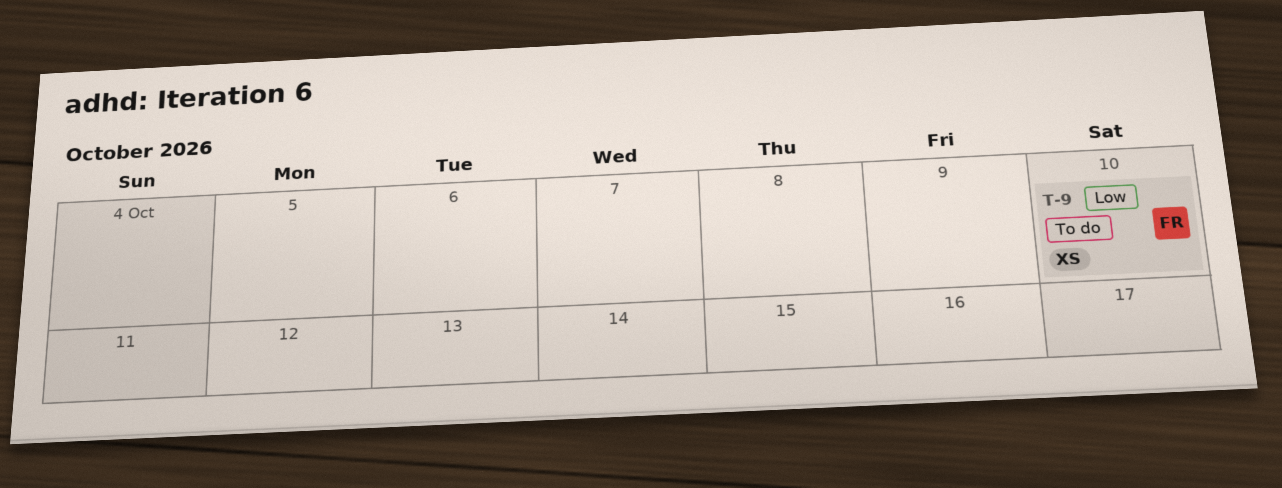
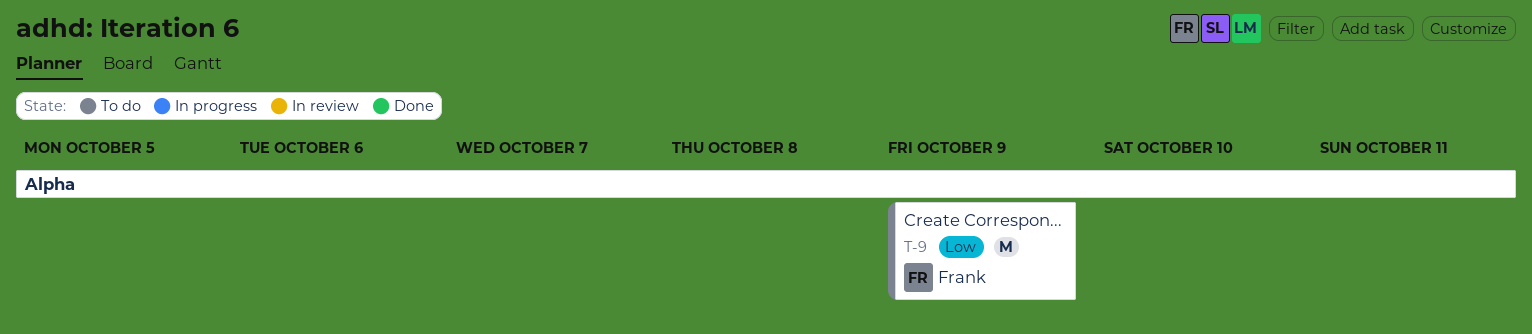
T-9, estimate: XS -> M
T-9, due: Oct 10 -> Oct 9

